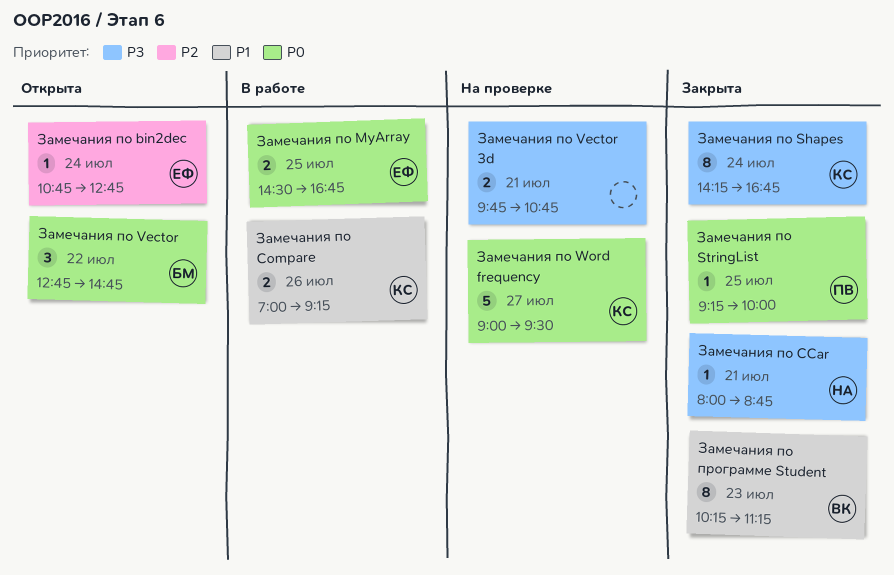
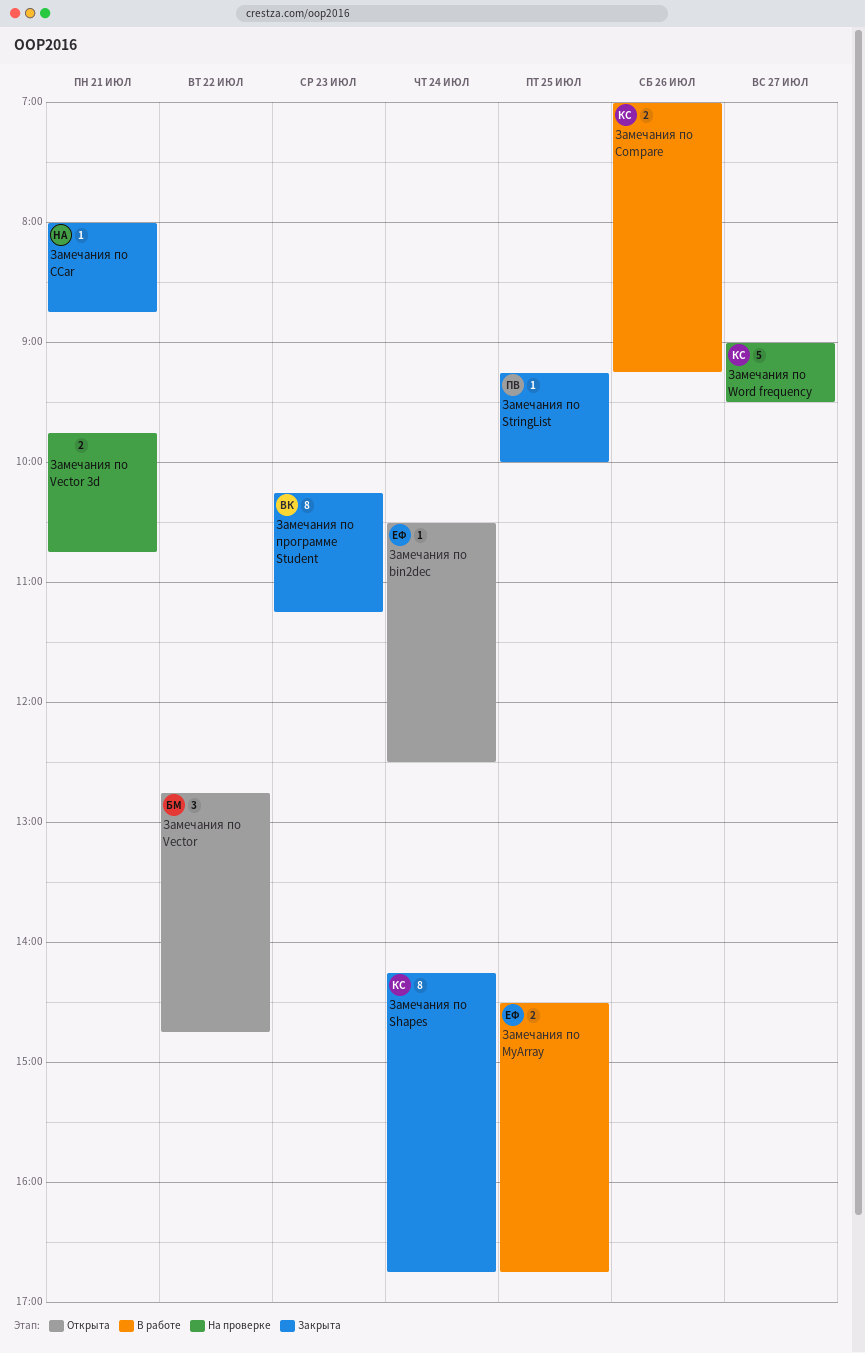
Замечания по bin2dec, begins: 10:45 -> 10:30
Замечания по bin2dec, ends: 12:45 -> 12:30

